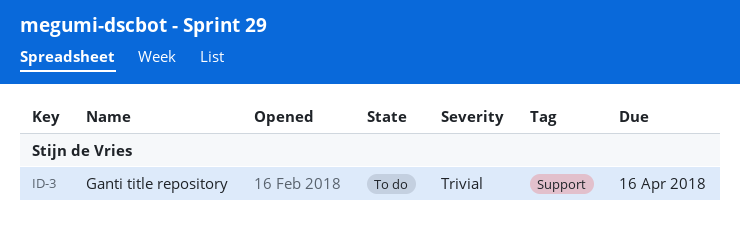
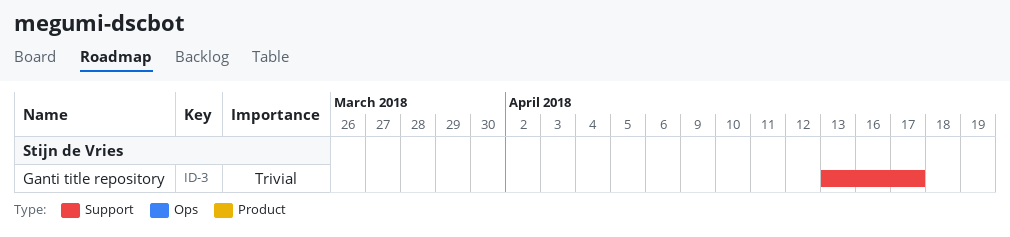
ID-3, due: Apr 16 -> Apr 17

